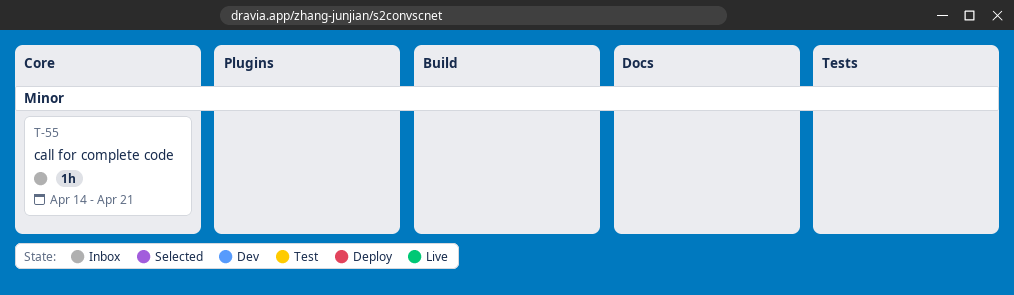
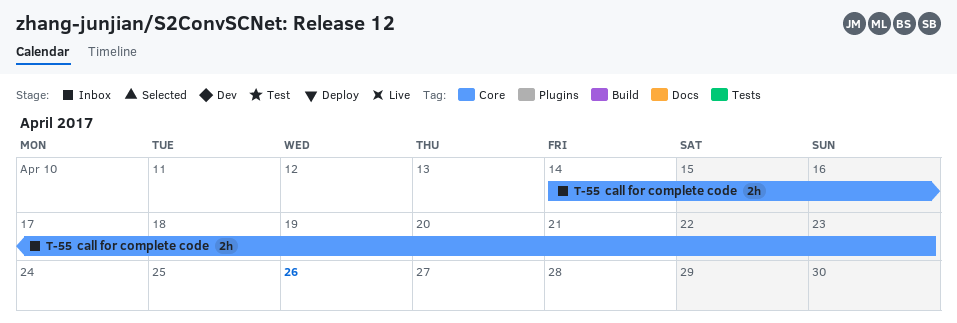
T-55, estimate: 1h -> 2h
T-55, due: Apr 21 -> Apr 23

